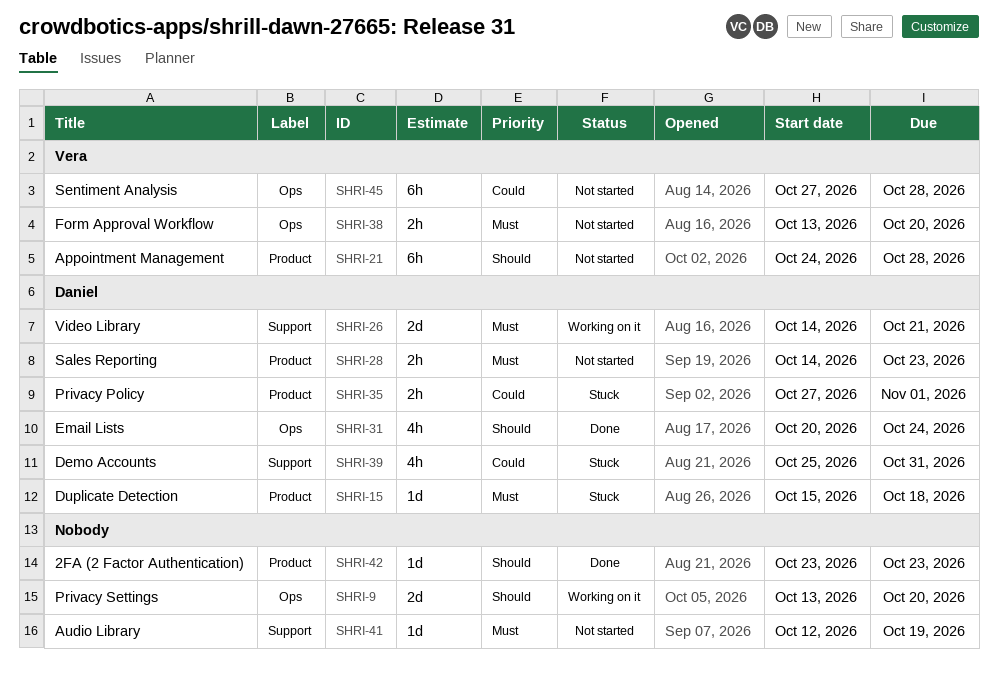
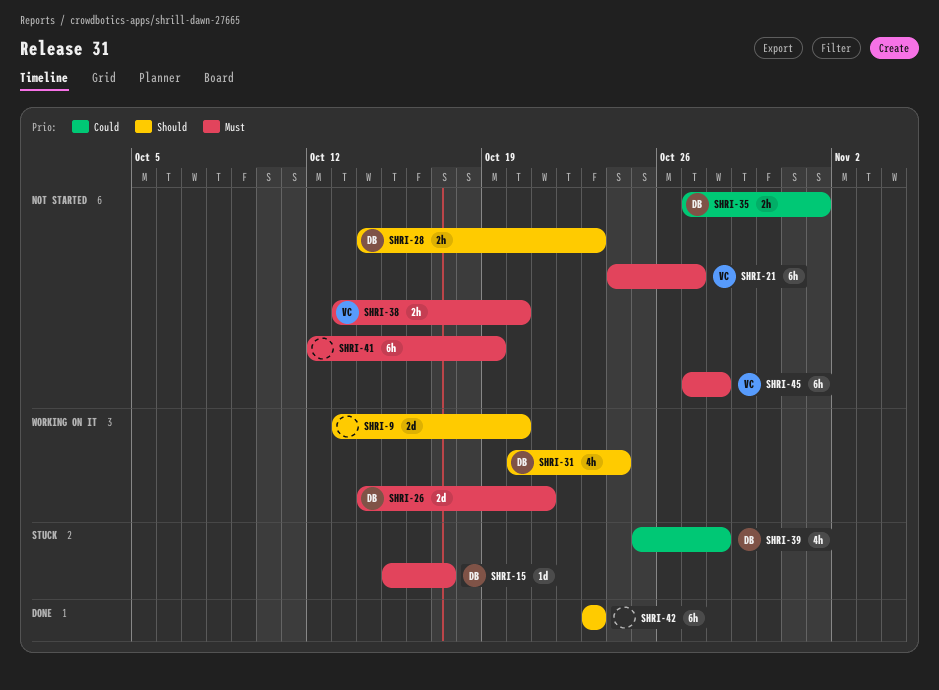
SHRI-15, due: Oct 18 -> Oct 17
SHRI-21, priority: Should -> Must
SHRI-21, due: Oct 28 -> Oct 27
SHRI-28, priority: Must -> Should
SHRI-31, status: Done -> Working on it
SHRI-35, status: Stuck -> Not started
SHRI-39, due: Oct 31 -> Oct 28
SHRI-41, estimate: 1d -> 6h
SHRI-42, estimate: 1d -> 6h
SHRI-45, priority: Could -> Must

